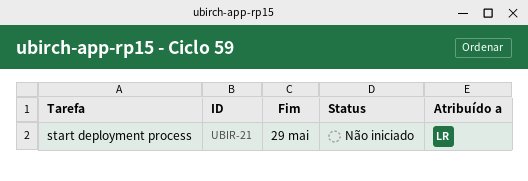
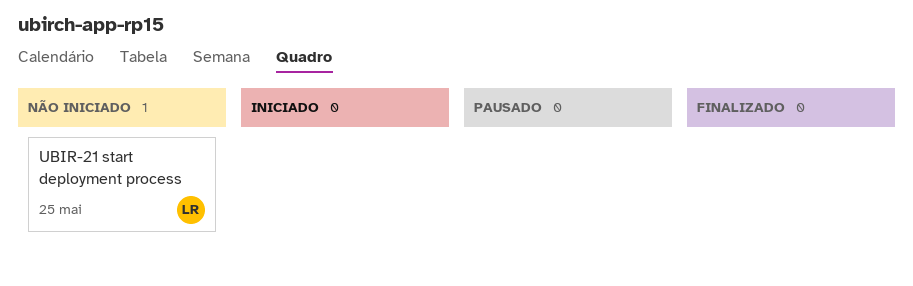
UBIR-21, due: May 29 -> May 25

